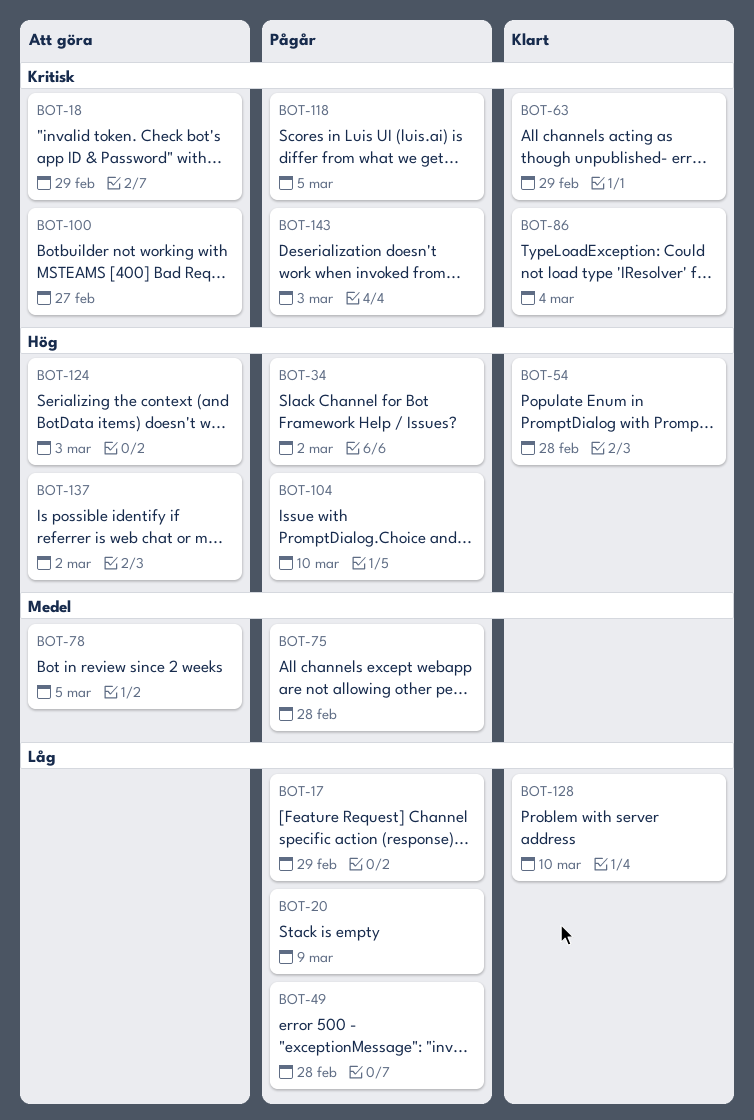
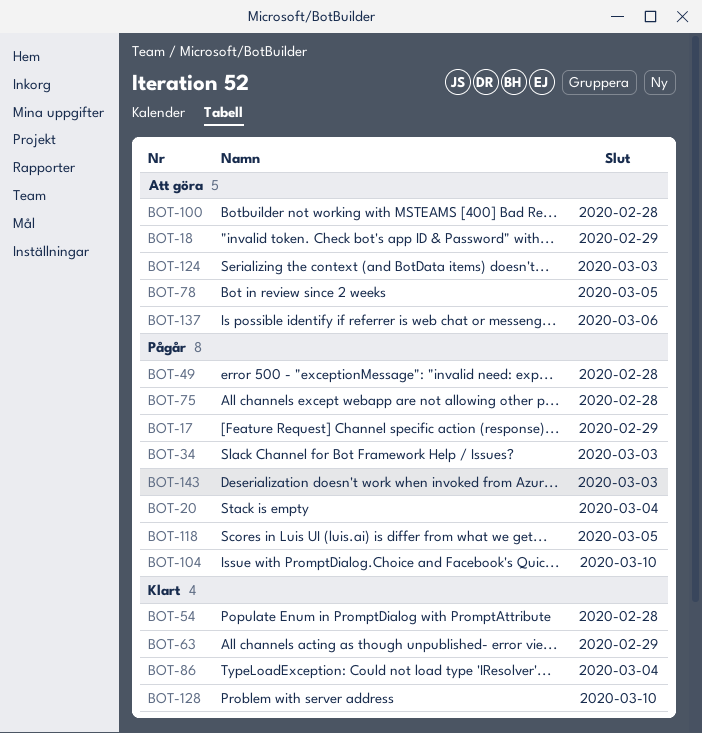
BOT-20, due: Mar 9 -> Mar 4
BOT-34, due: Mar 2 -> Mar 3
BOT-100, due: Feb 27 -> Feb 28
BOT-137, due: Mar 2 -> Mar 6

